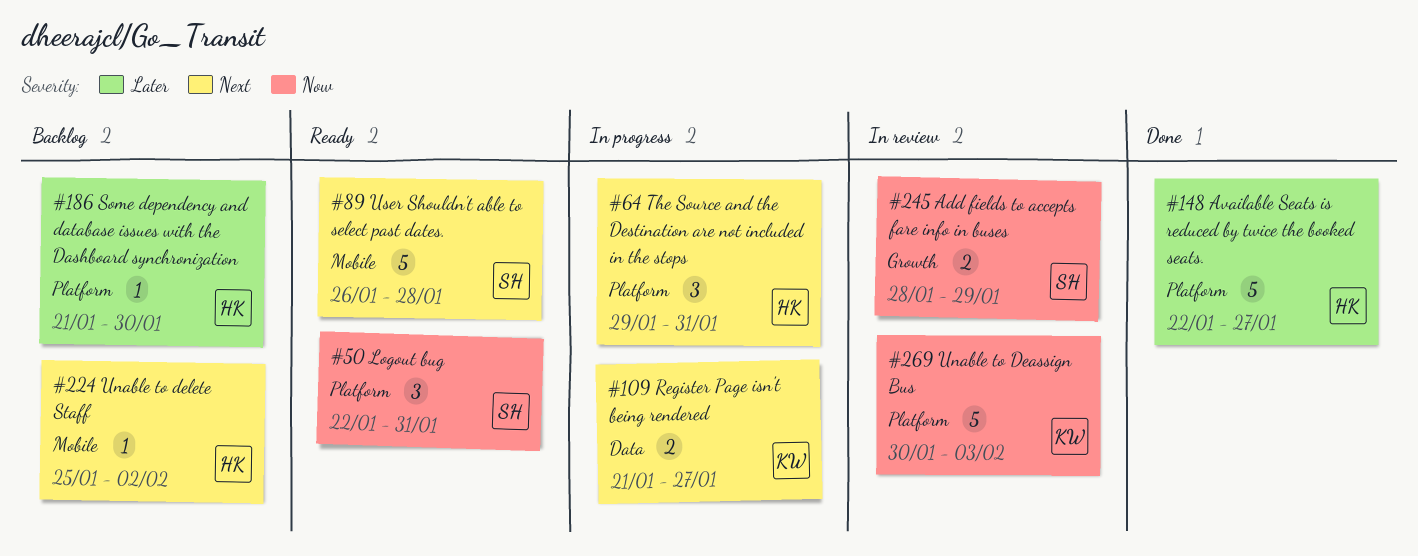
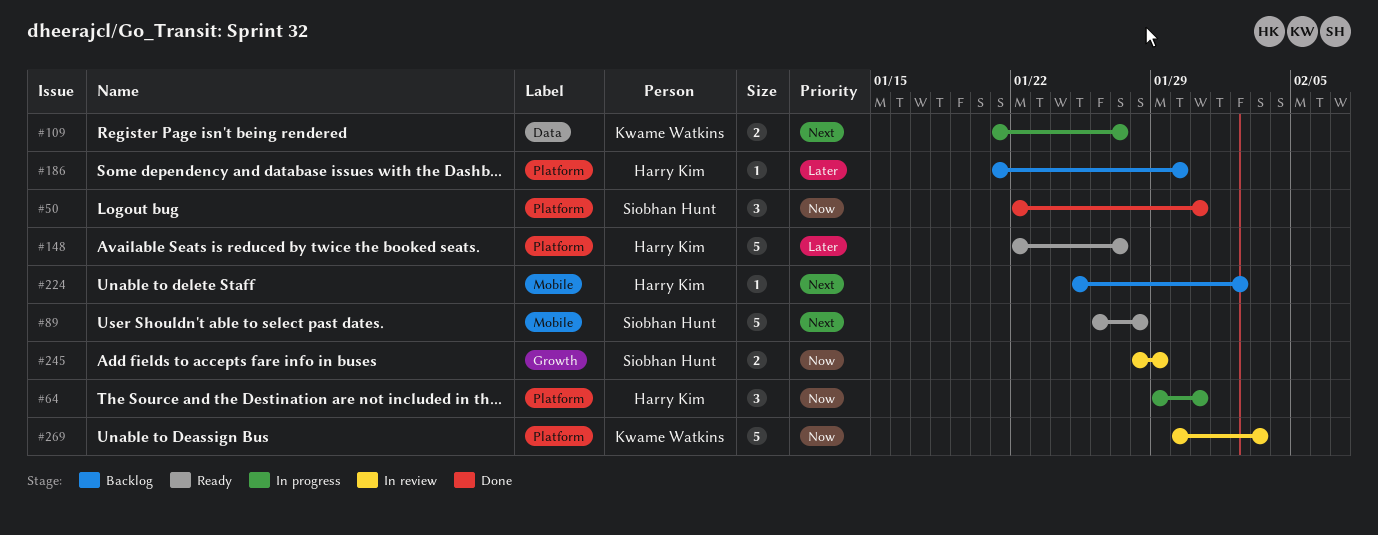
#50, status: Ready -> Done
#64, priority: Next -> Now
#148, status: Done -> Ready

